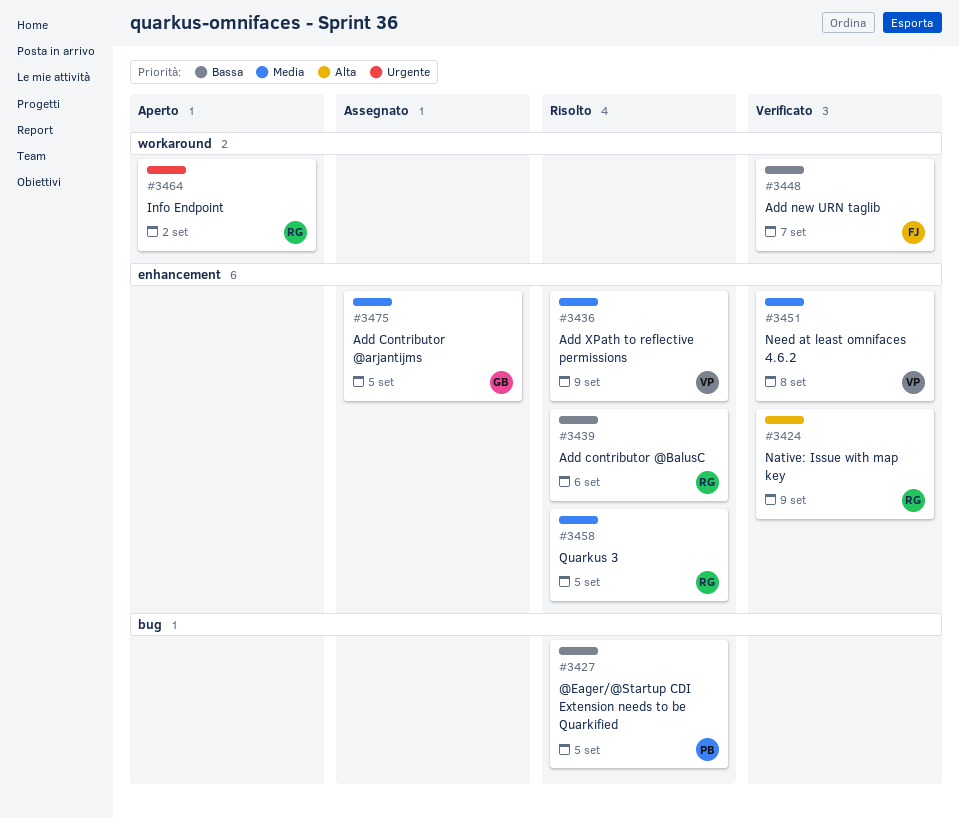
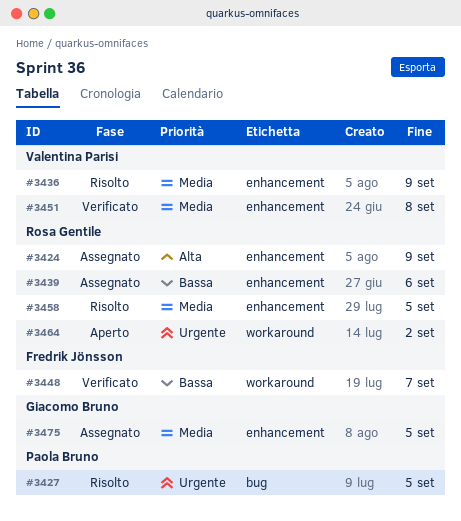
#3424, status: Verificato -> Assegnato
#3427, priority: Bassa -> Urgente
#3439, status: Risolto -> Assegnato

